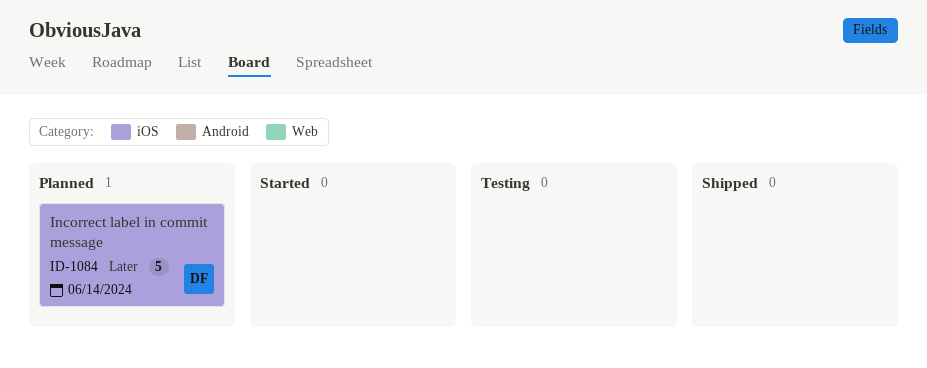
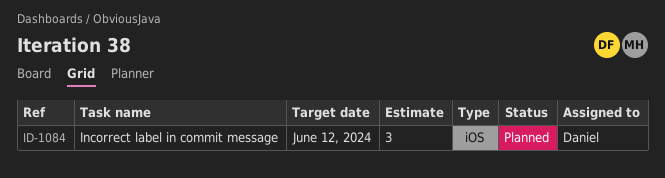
ID-1084, estimate: 5 -> 3
ID-1084, due: Jun 14 -> Jun 12

